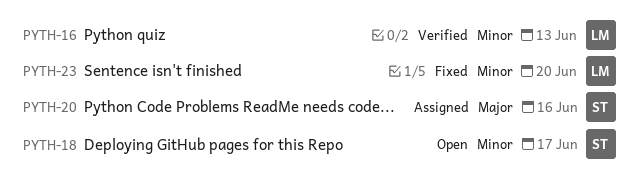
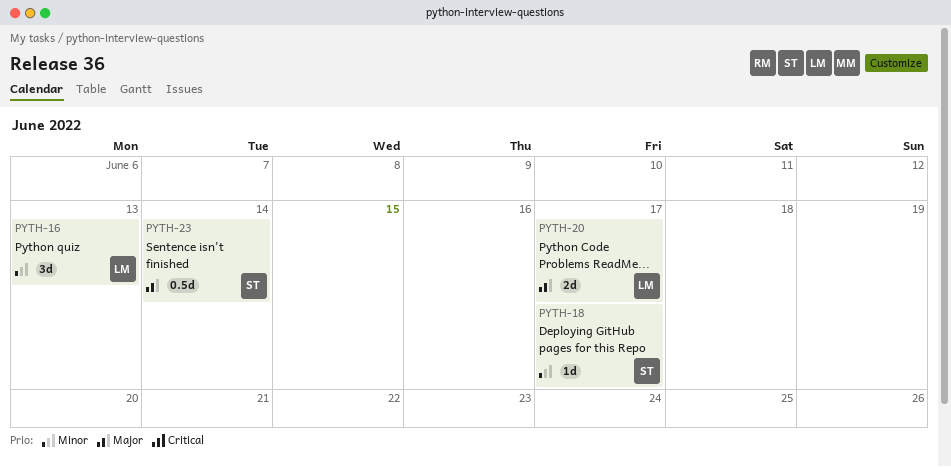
PYTH-20, owner: ST -> LM
PYTH-20, due: Jun 16 -> Jun 17
PYTH-23, owner: LM -> ST
PYTH-23, priority: Minor -> Major
PYTH-23, due: Jun 20 -> Jun 14

